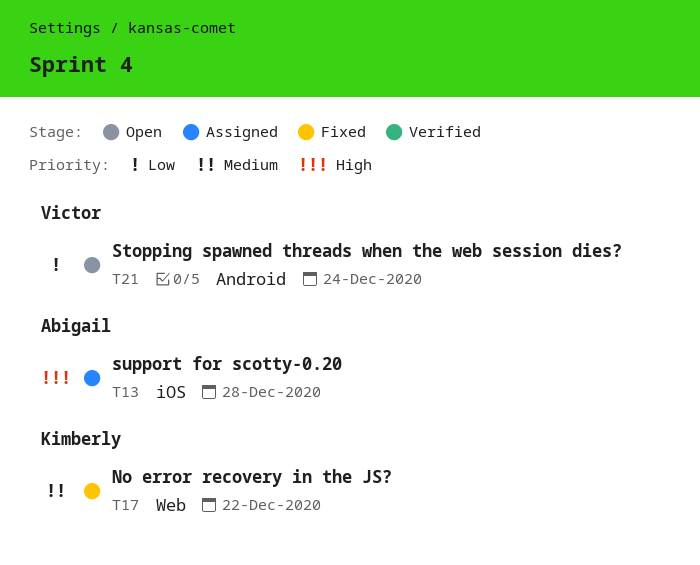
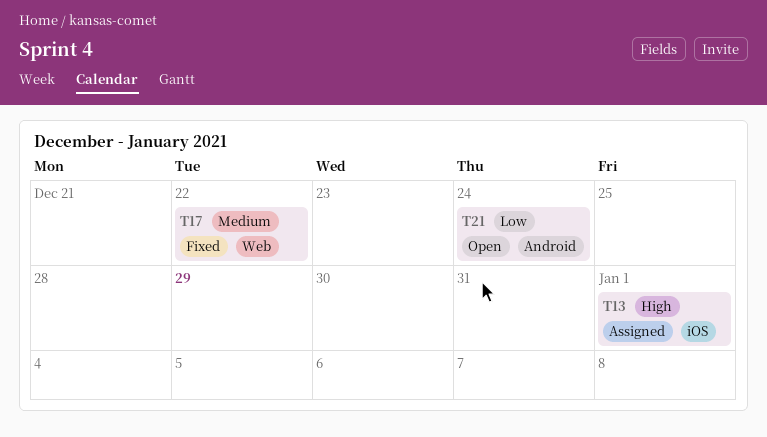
T13, due: Dec 28 -> Jan 1

